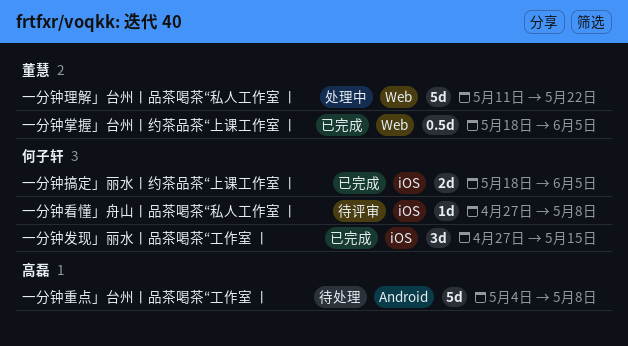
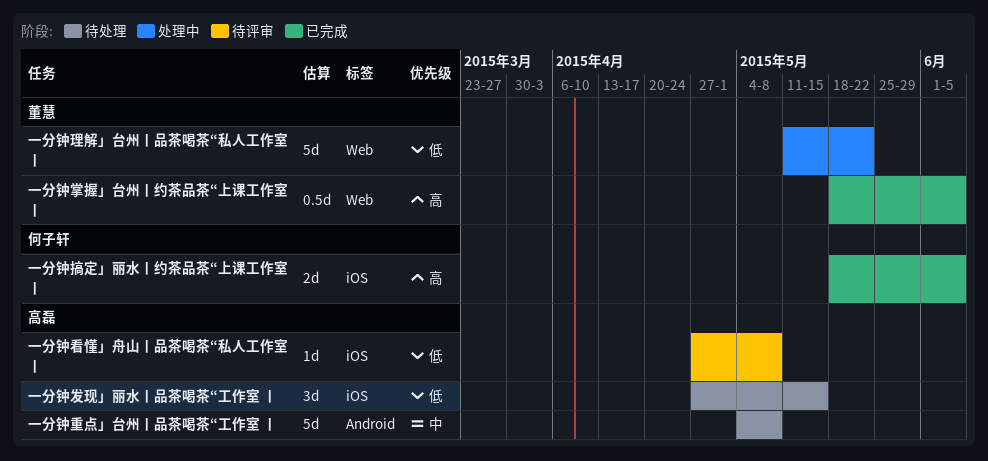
一分钟发现」丽水丨品茶喝茶“工作室 丨, status: 已完成 -> 待处理
一分钟发现」丽水丨品茶喝茶“工作室 丨, owner: 何子轩 -> 高磊
一分钟看懂」舟山丨品茶喝茶“私人工作室 丨, owner: 何子轩 -> 高磊

